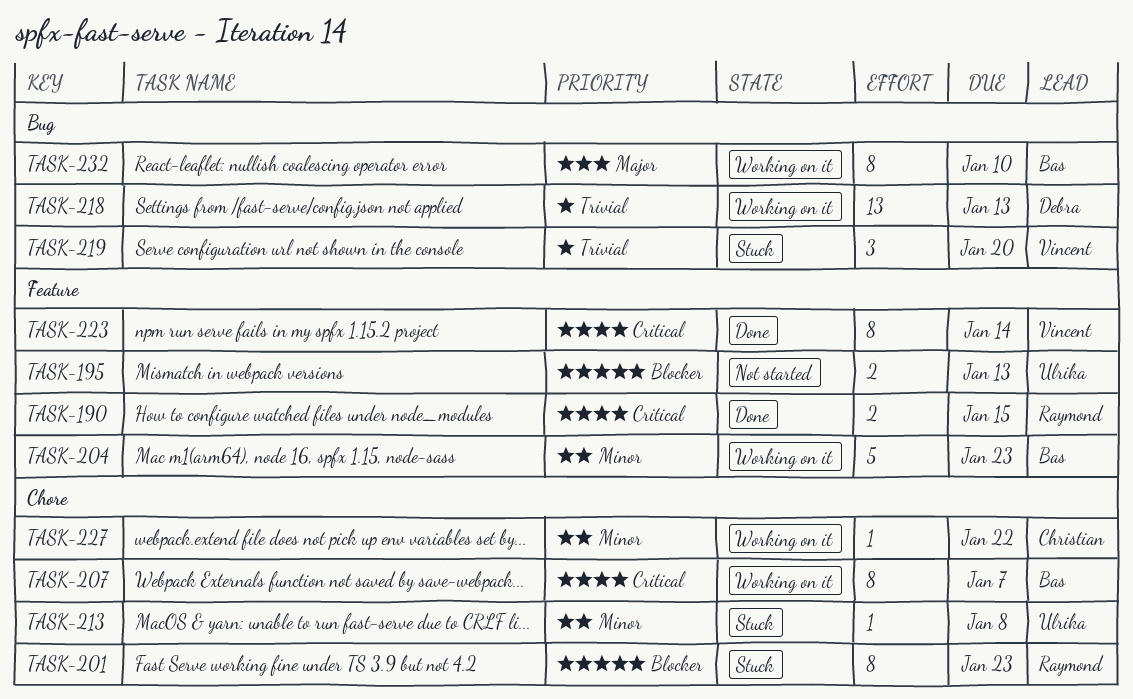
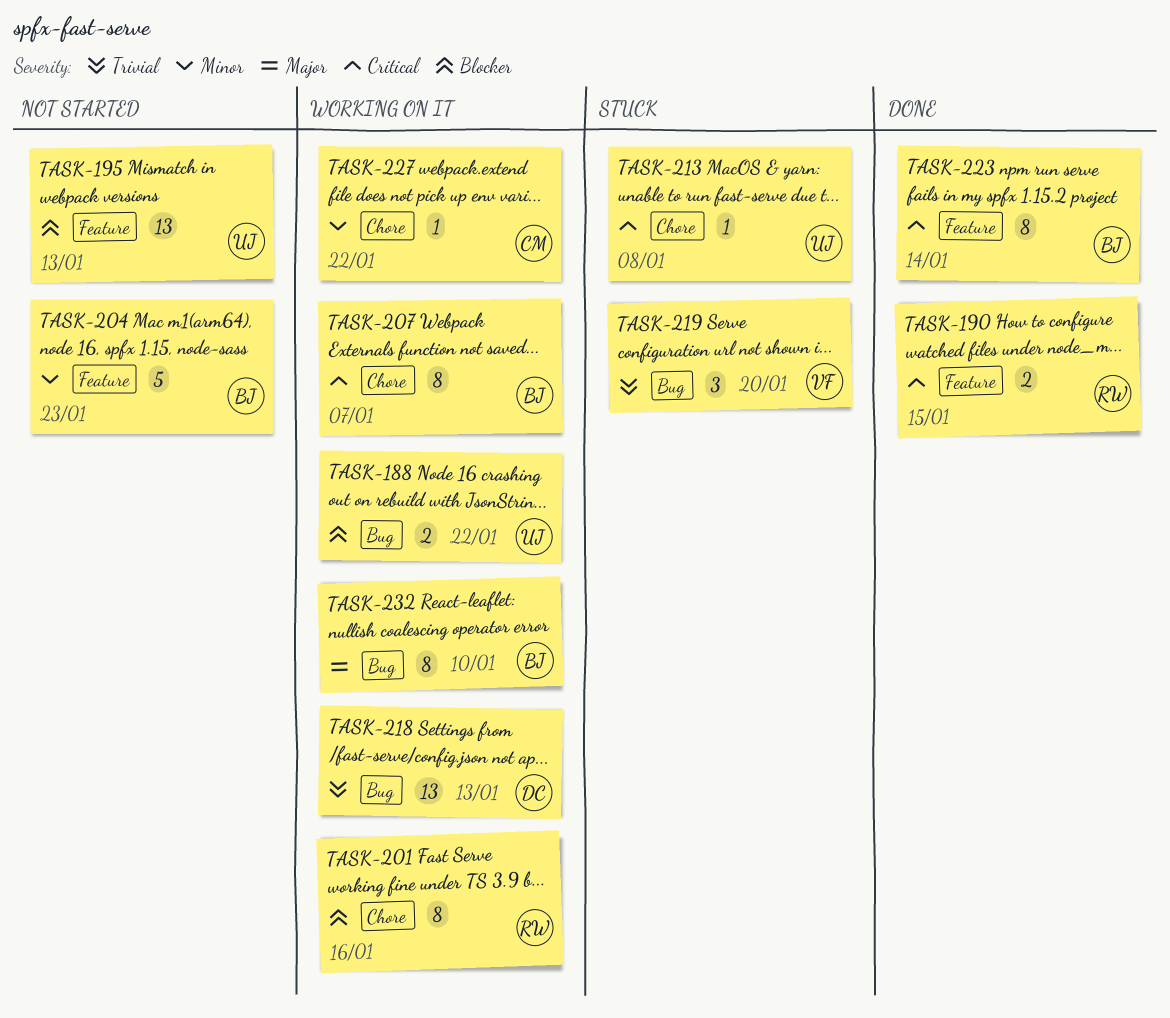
TASK-188: none -> present
TASK-195, estimate: 2 -> 13
TASK-201, status: Stuck -> Working on it
TASK-201, due: Jan 23 -> Jan 16
TASK-204, status: Working on it -> Not started
TASK-213, priority: Minor -> Critical
TASK-223, owner: Vincent -> Bas

